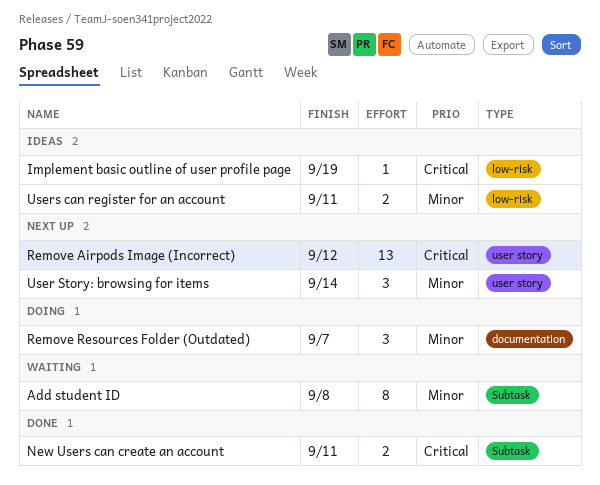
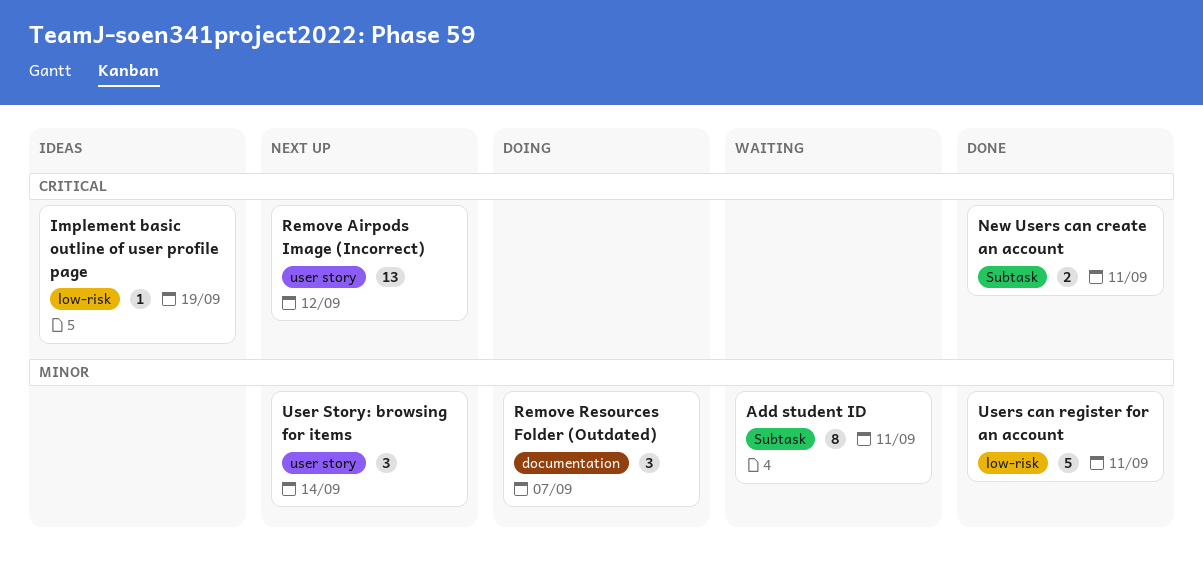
Add student ID, due: Sep 8 -> Sep 11
Users can register for an account, status: Ideas -> Done
Users can register for an account, estimate: 2 -> 5

